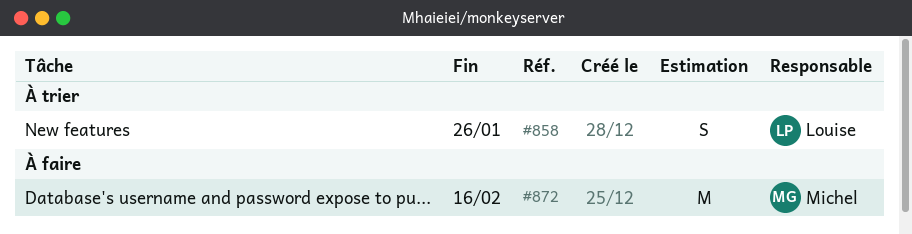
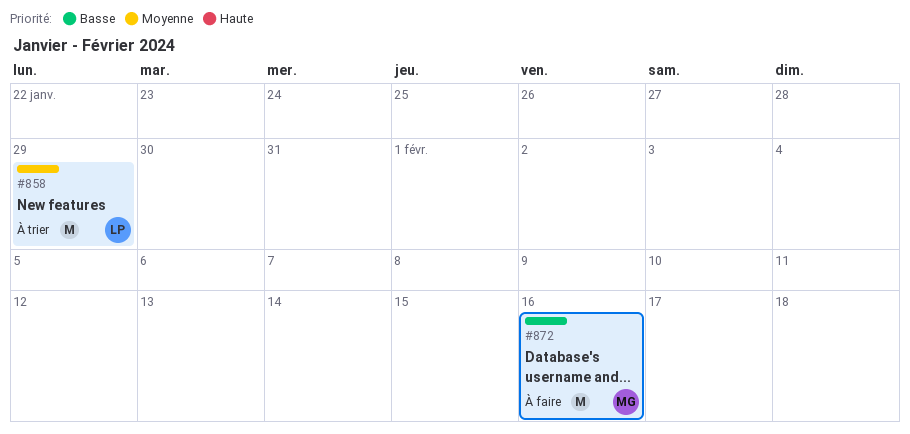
#858, estimate: S -> M
#858, due: Jan 26 -> Jan 29

